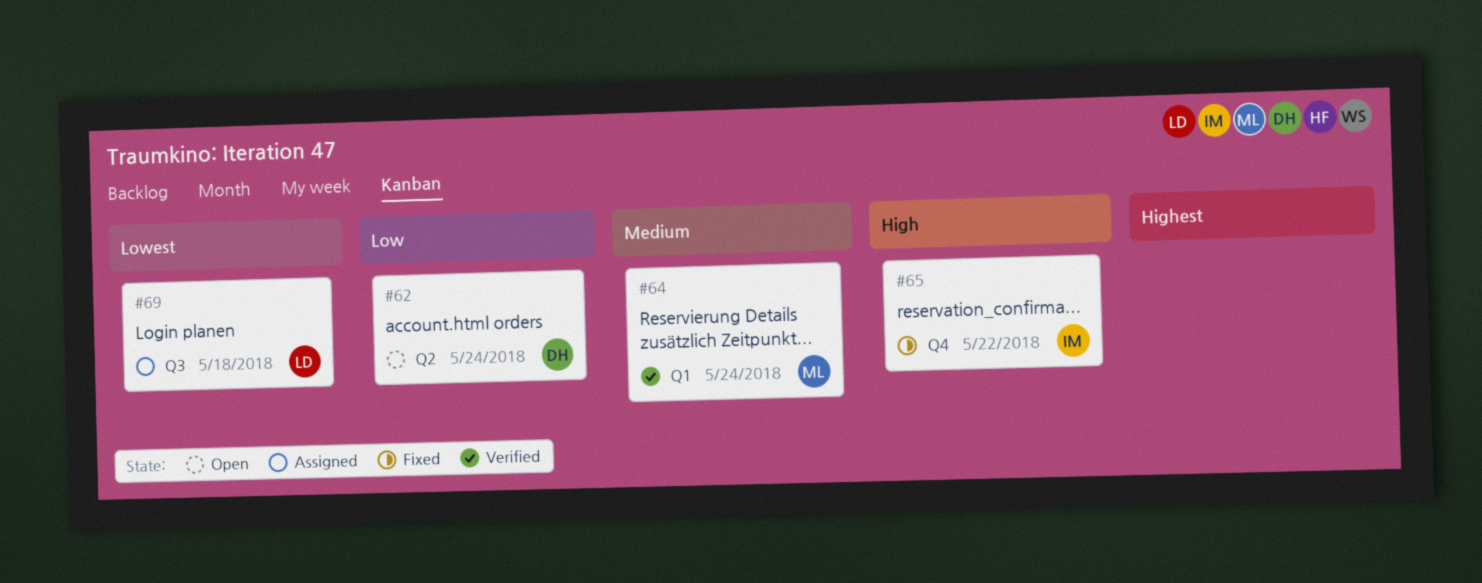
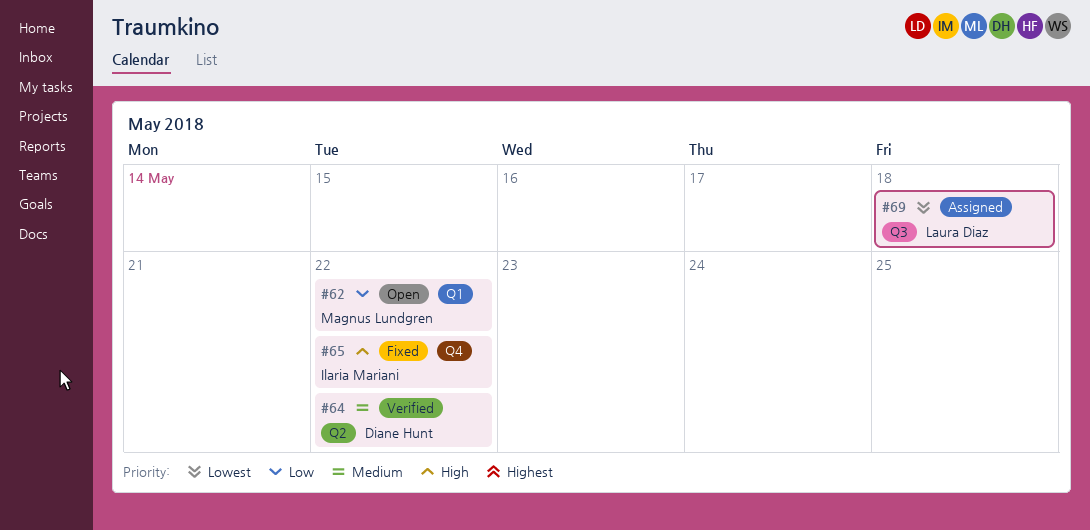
#62, owner: Diane Hunt -> Magnus Lundgren
#62, label: Q2 -> Q1
#62, due: May 24 -> May 22
#64, owner: Magnus Lundgren -> Diane Hunt
#64, label: Q1 -> Q2
#64, due: May 24 -> May 22

